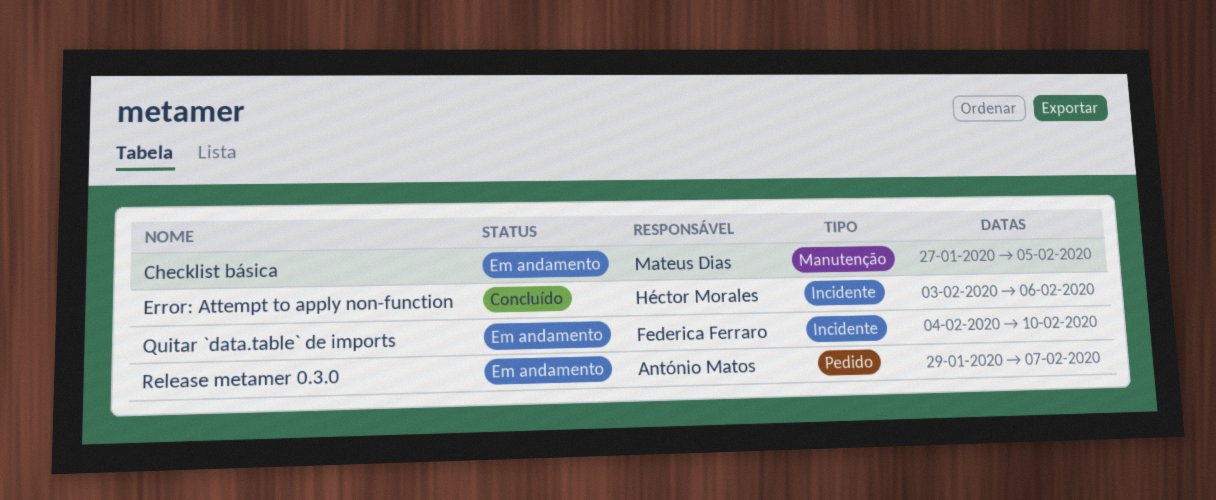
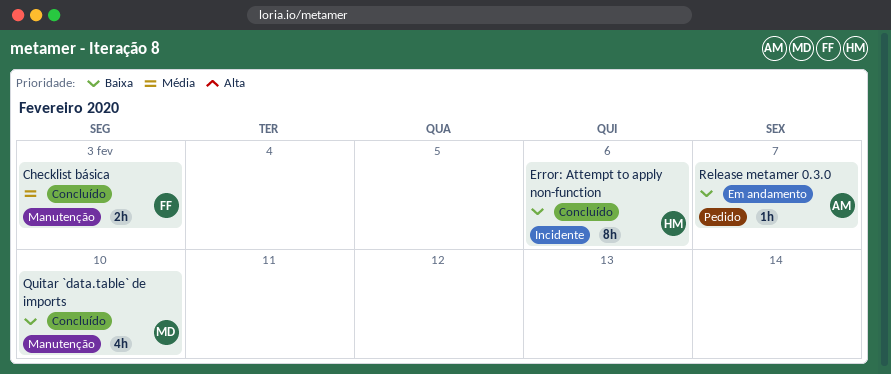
Checklist básica, status: Em andamento -> Concluído
Checklist básica, owner: Mateus Dias -> Federica Ferraro
Checklist básica, due: Feb 5 -> Feb 3
Quitar `data.table` de imports, status: Em andamento -> Concluído
Quitar `data.table` de imports, owner: Federica Ferraro -> Mateus Dias
Quitar `data.table` de imports, label: Incidente -> Manutenção

